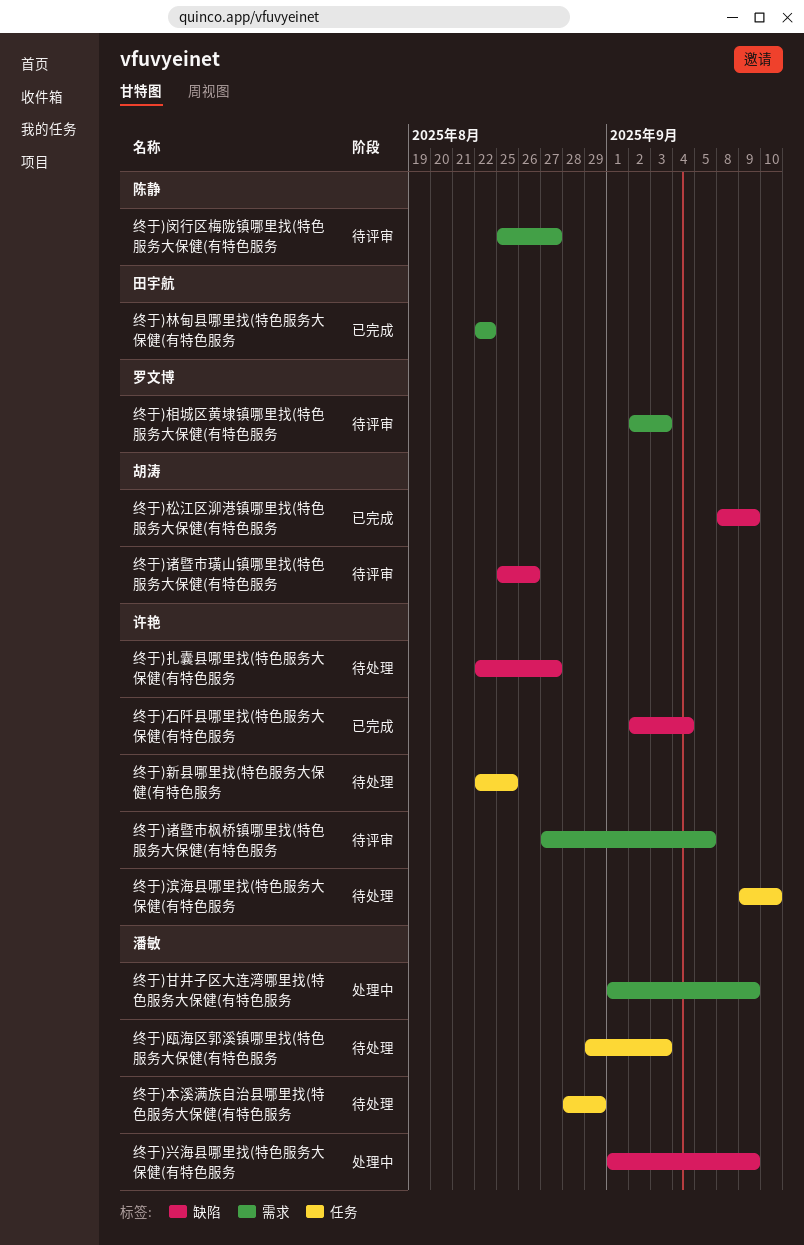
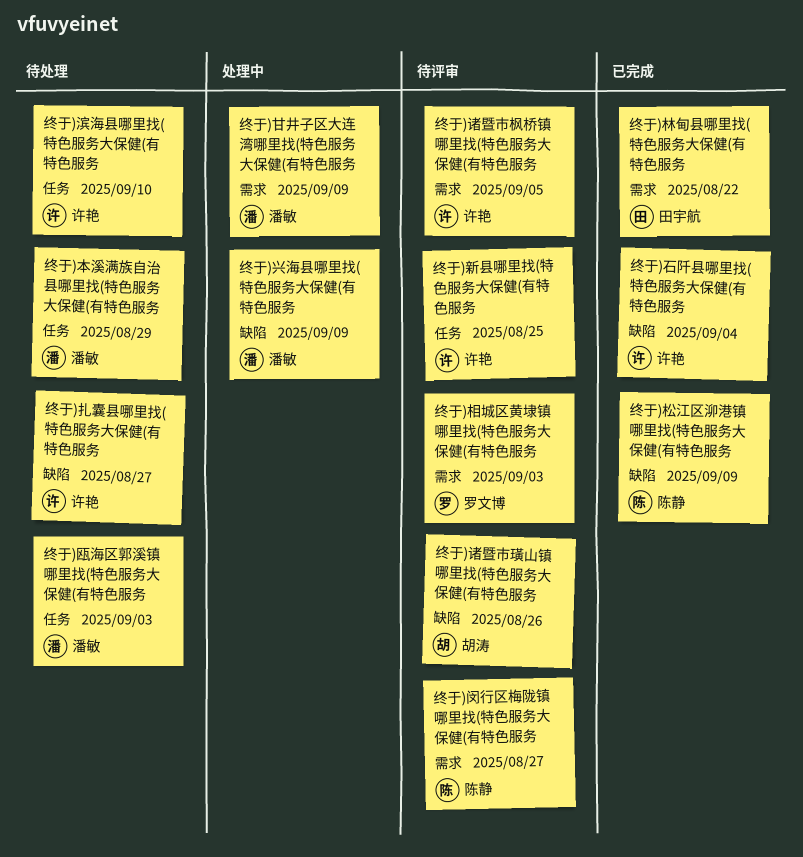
终于)新县哪里找(特色服务大保健(有特色服务, status: 待处理 -> 待评审
终于)松江区泖港镇哪里找(特色服务大保健(有特色服务, owner: 胡涛 -> 陈静

